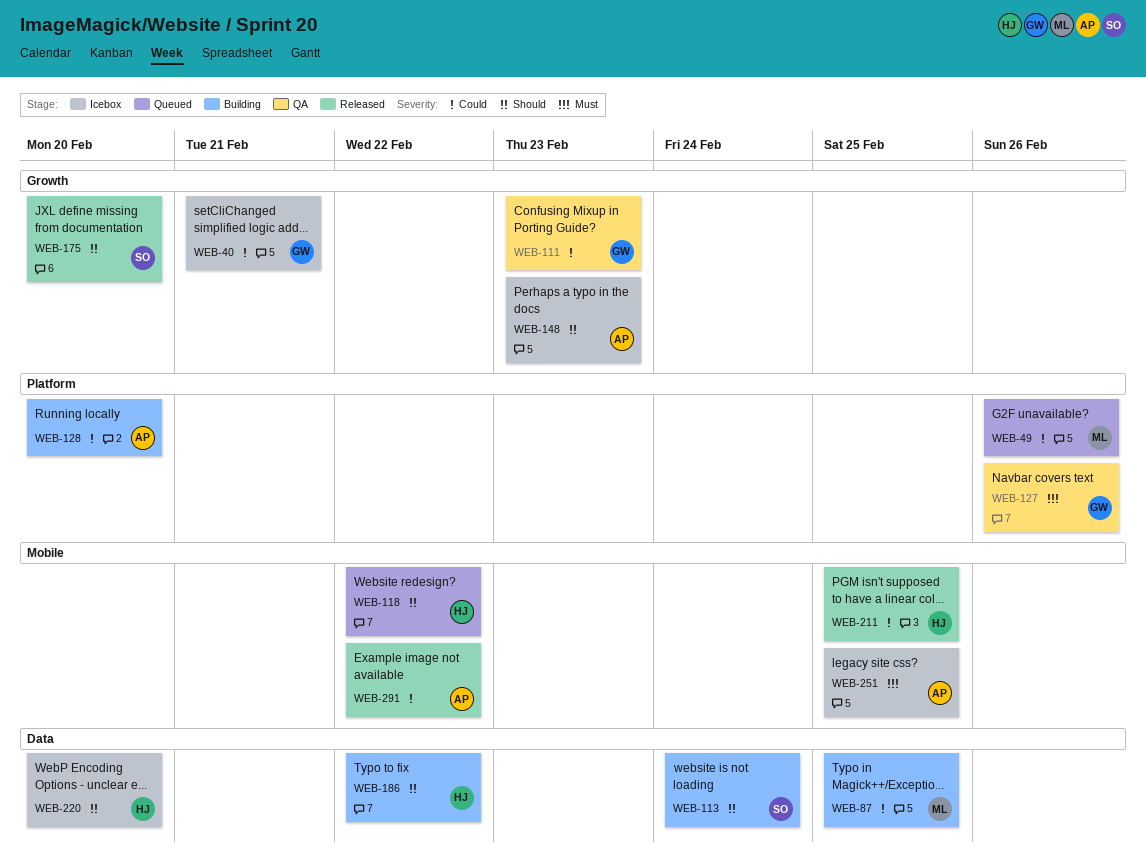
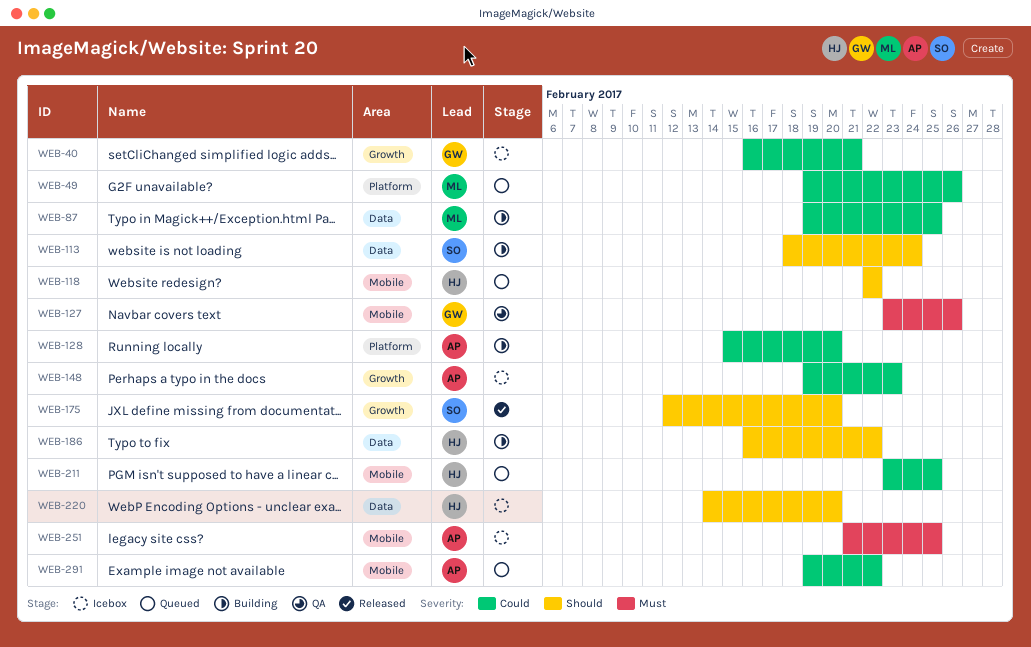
WEB-111: present -> none
WEB-127, label: Platform -> Mobile
WEB-148, priority: Should -> Could
WEB-211, status: Released -> Queued
WEB-291, status: Released -> Queued

